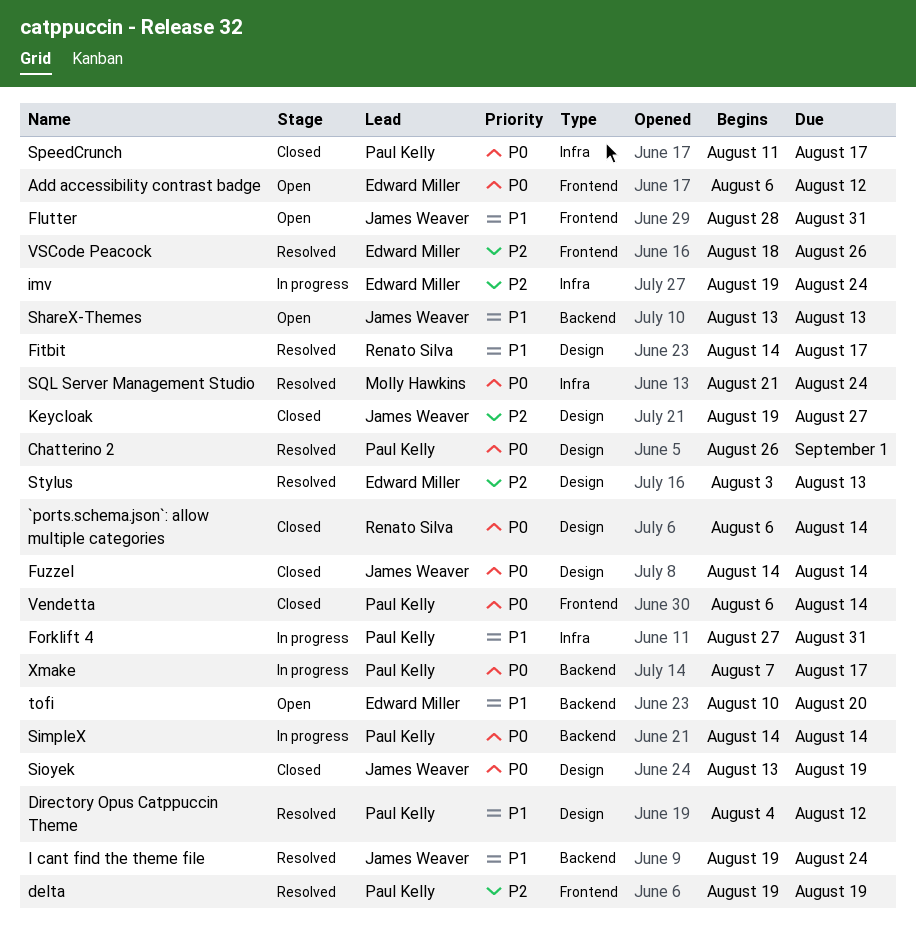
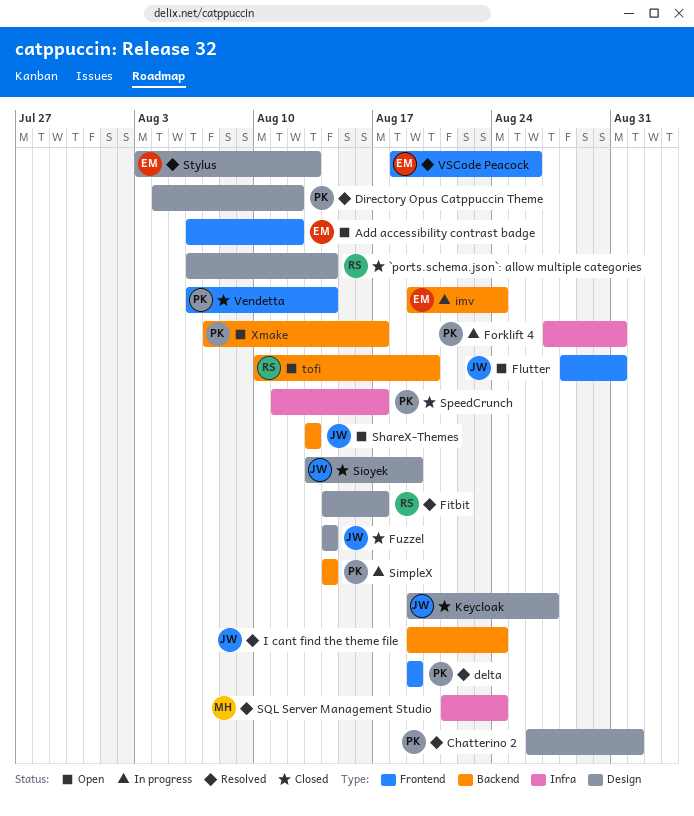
imv, label: Infra -> Backend
tofi, owner: Edward Miller -> Renato Silva
Xmake, status: In progress -> Open

